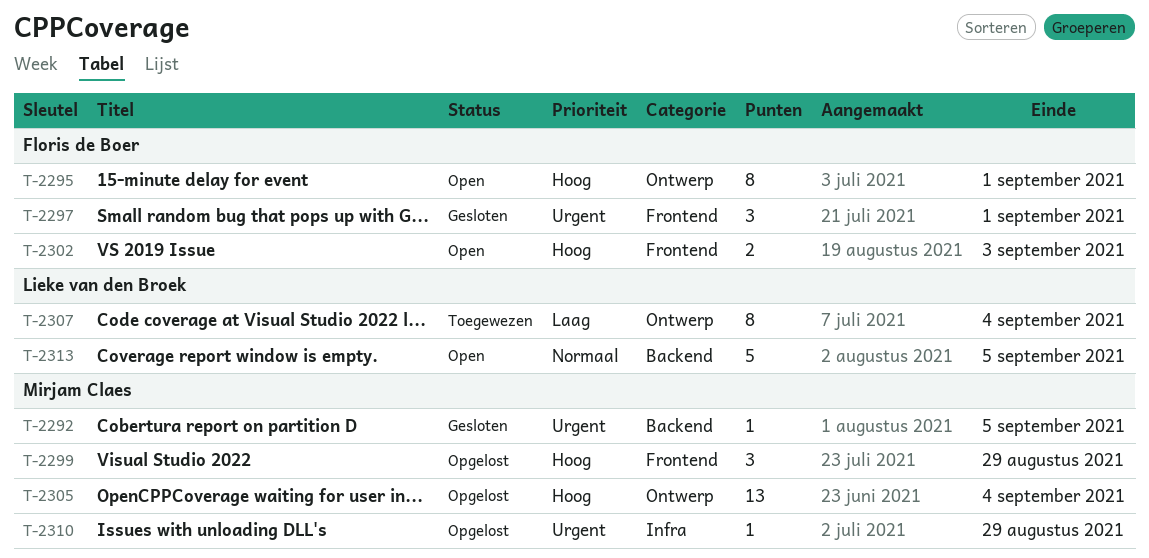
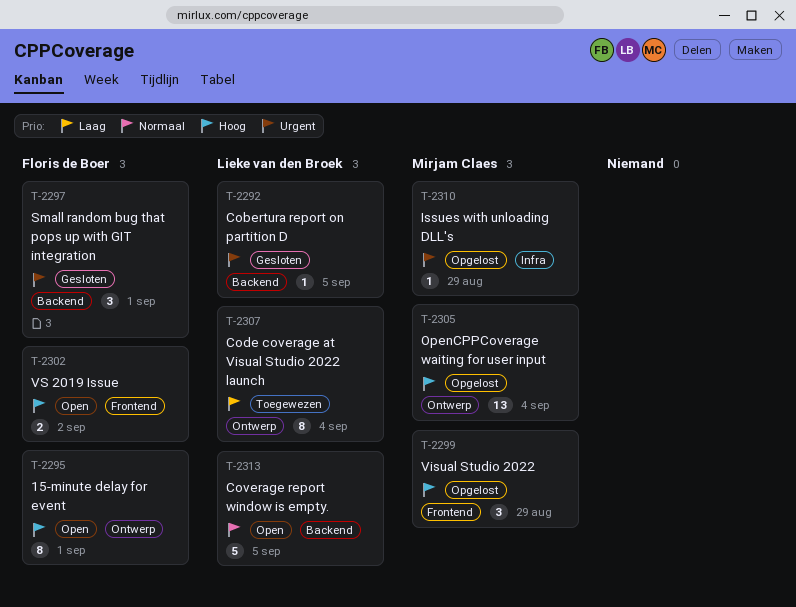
T-2292, owner: Mirjam Claes -> Lieke van den Broek
T-2297, label: Frontend -> Backend
T-2302, due: Sep 3 -> Sep 2

